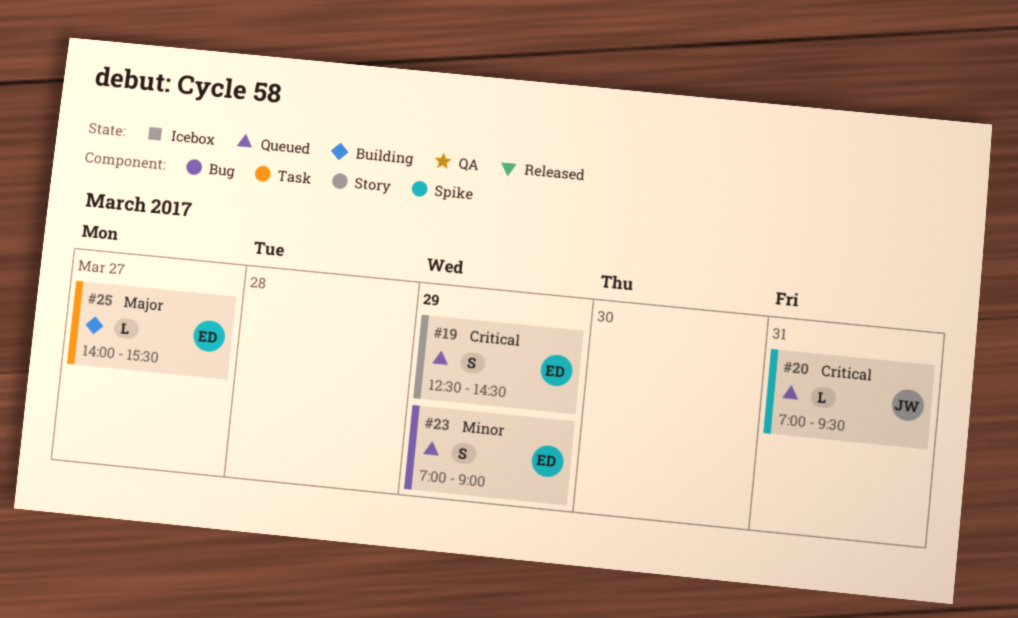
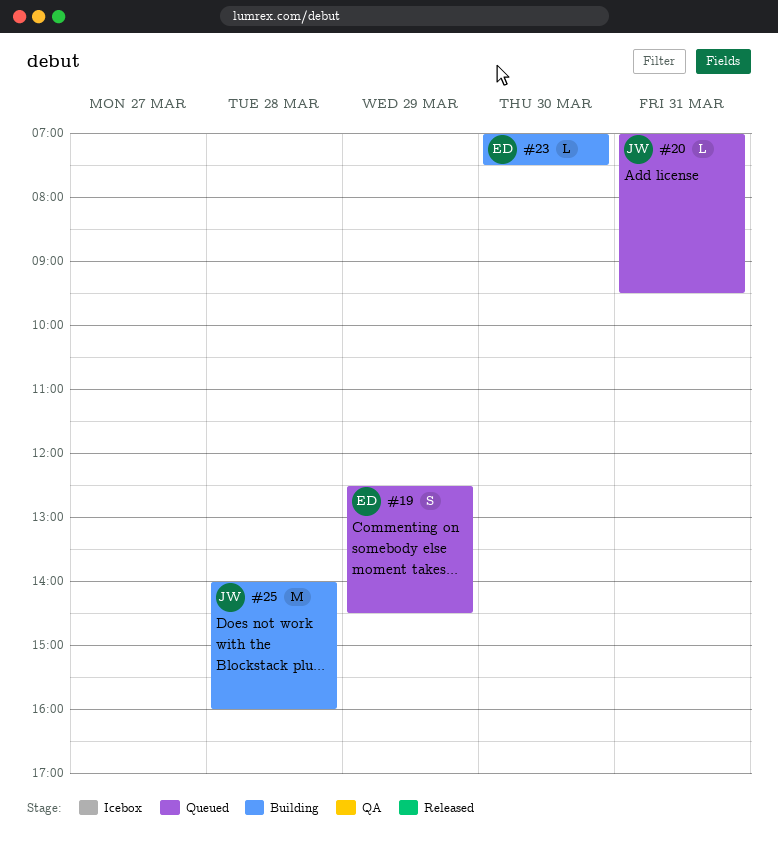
#23, status: Queued -> Building
#23, estimate: S -> L
#23, day: Mar 29 -> Mar 30
#23, ends: 09:00 -> 07:30
#25, owner: ED -> JW
#25, estimate: L -> M
#25, day: Mar 27 -> Mar 28
#25, ends: 15:30 -> 16:00

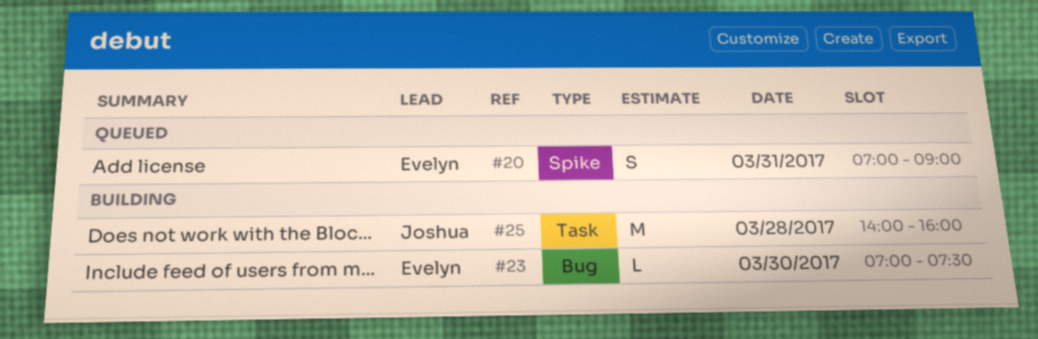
#19: present -> none
#20, owner: Joshua -> Evelyn
#20, estimate: L -> S
#20, ends: 09:30 -> 09:00

